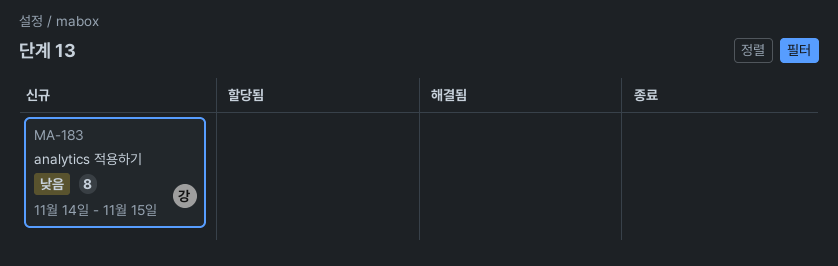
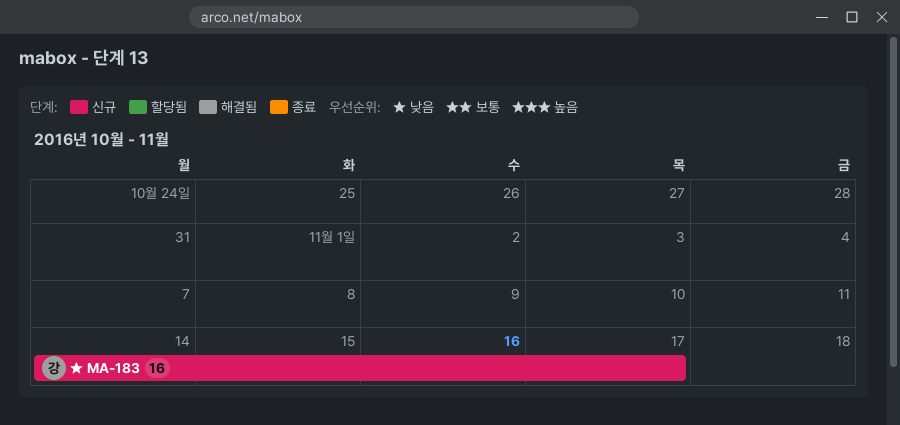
MA-183, estimate: 8 -> 16
MA-183, due: Nov 15 -> Nov 17

